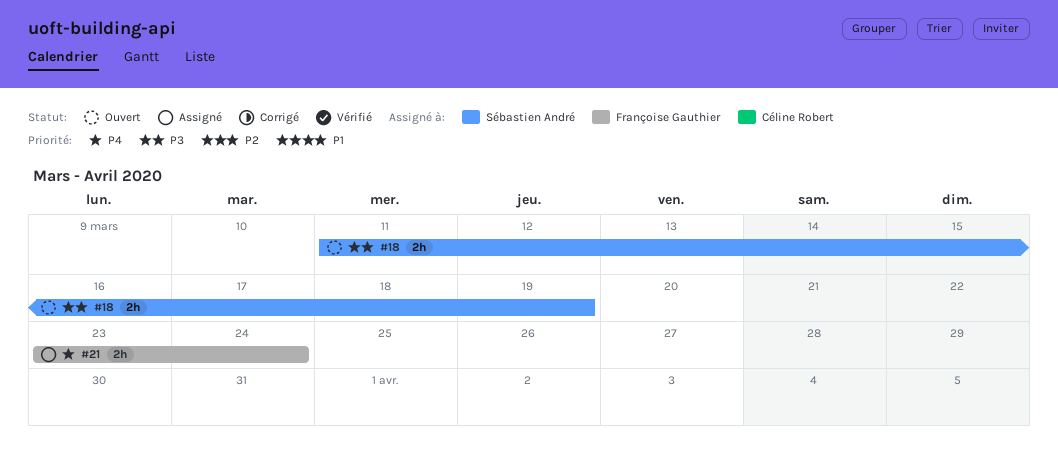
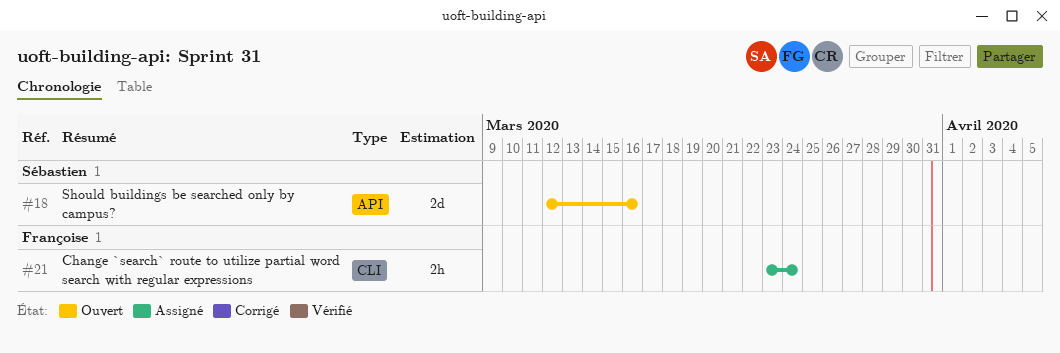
#18, estimate: 2h -> 2d
#18, start: Mar 11 -> Mar 12
#18, due: Mar 19 -> Mar 16

